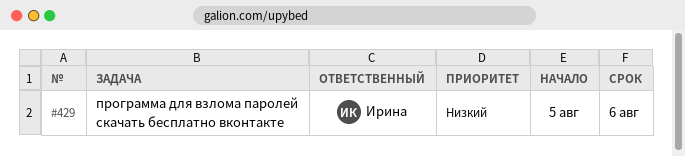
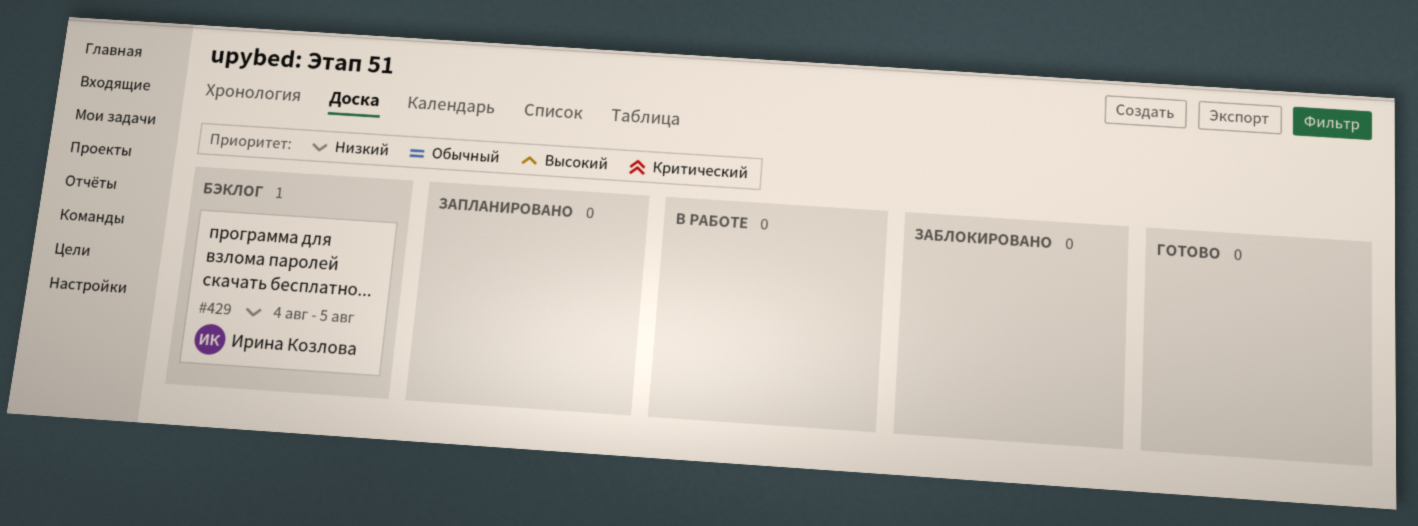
#429, start: Aug 5 -> Aug 4
#429, due: Aug 6 -> Aug 5

